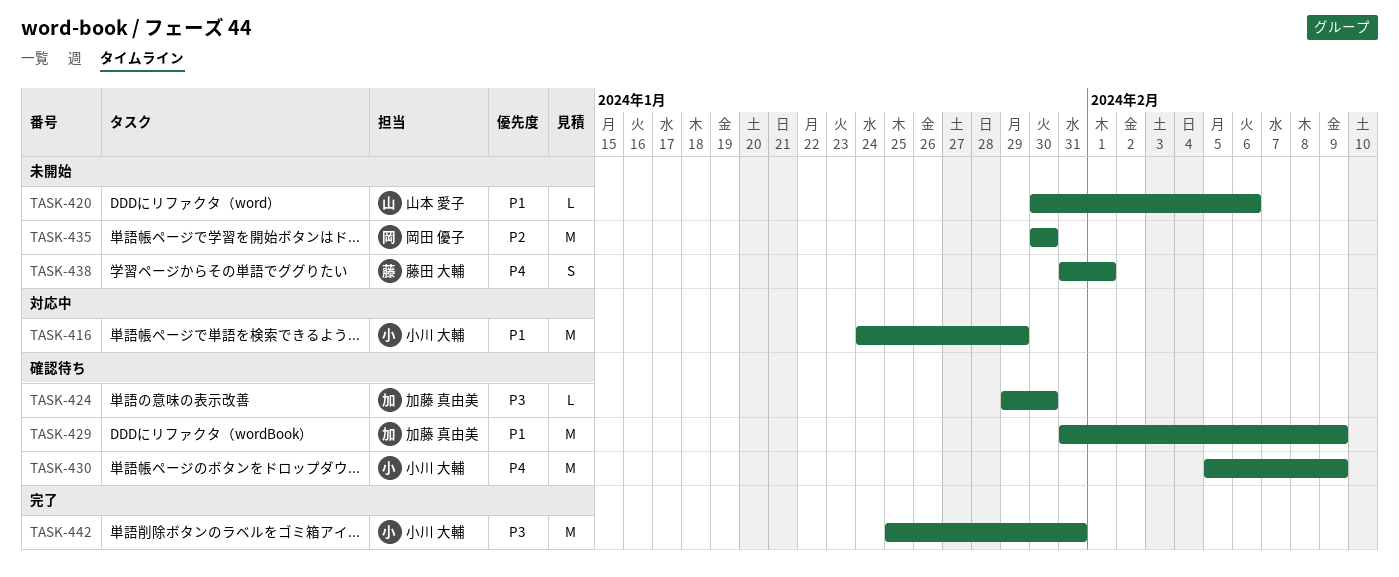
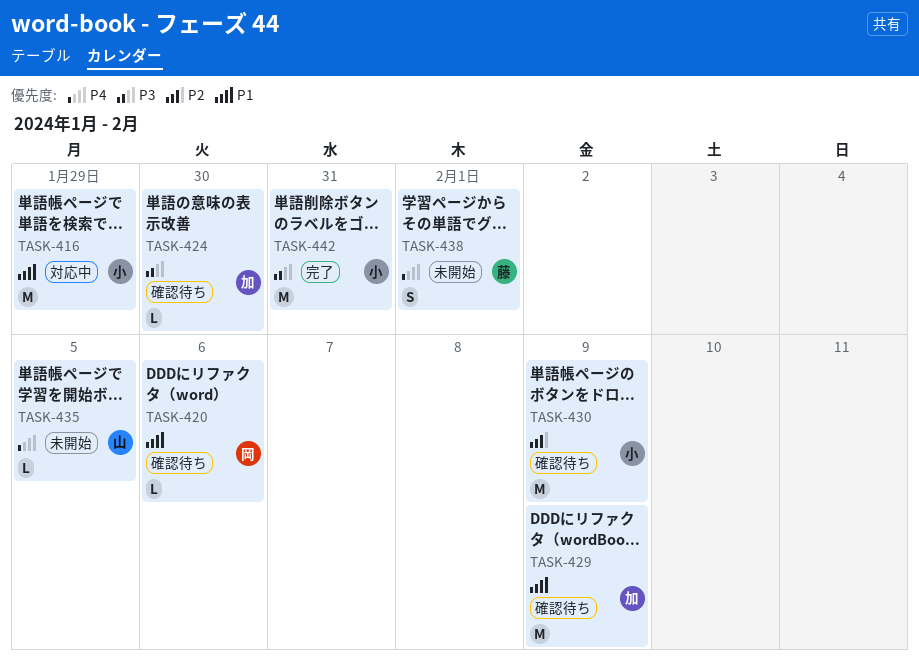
TASK-420, status: 未開始 -> 確認待ち
TASK-420, owner: 山本 愛子 -> 岡田 優子
TASK-430, priority: P4 -> P2
TASK-435, owner: 岡田 優子 -> 山本 愛子
TASK-435, priority: P2 -> P4
TASK-435, estimate: M -> L
TASK-435, due: Jan 30 -> Feb 5

